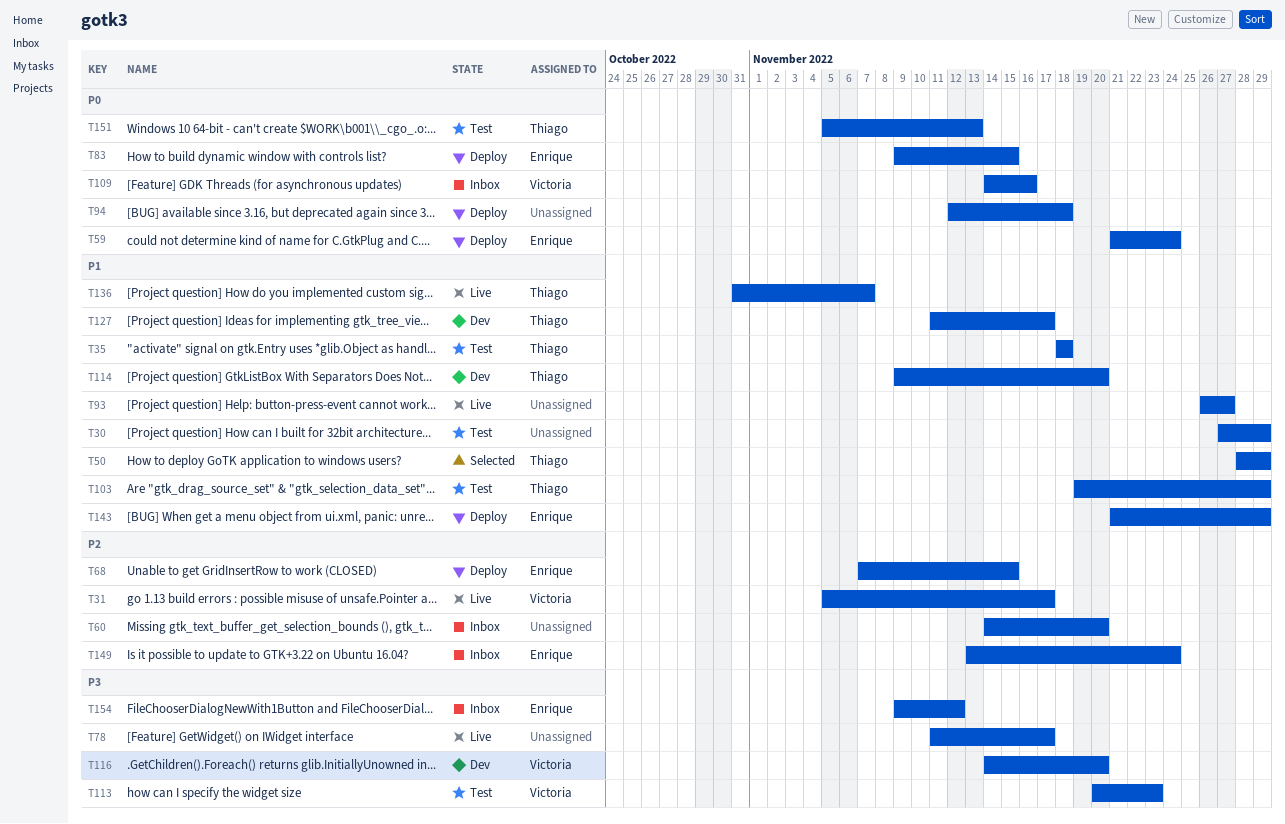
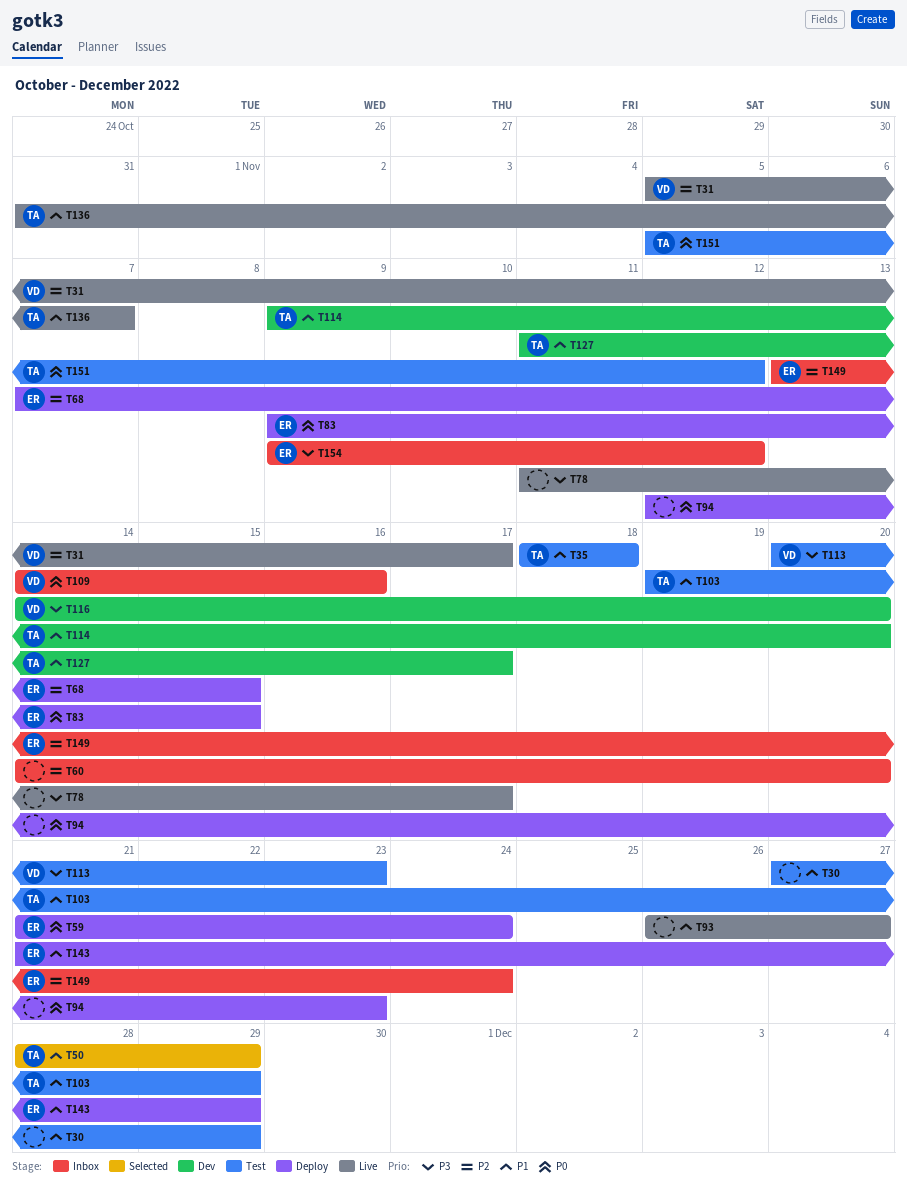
T94, due: Nov 18 -> Nov 23
T151, due: Nov 13 -> Nov 12

